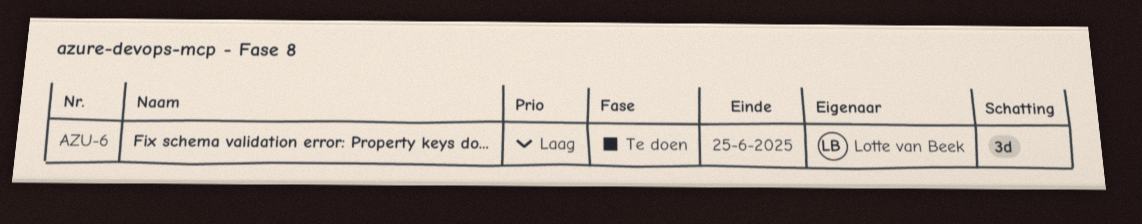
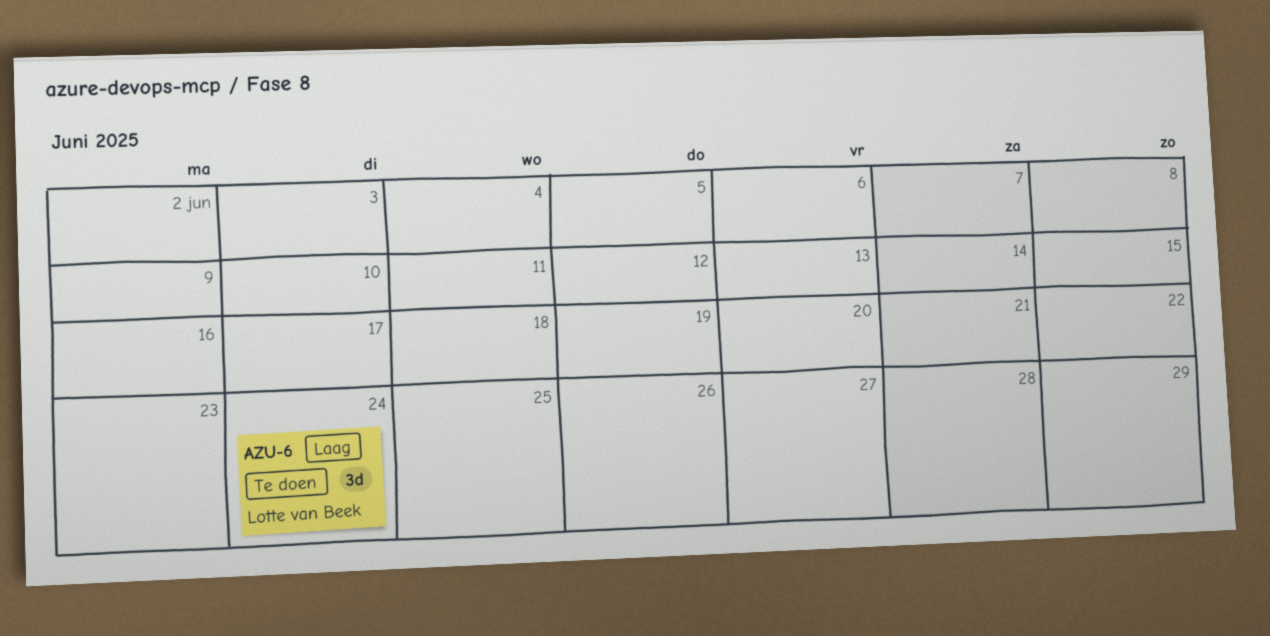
AZU-6, due: Jun 25 -> Jun 24

